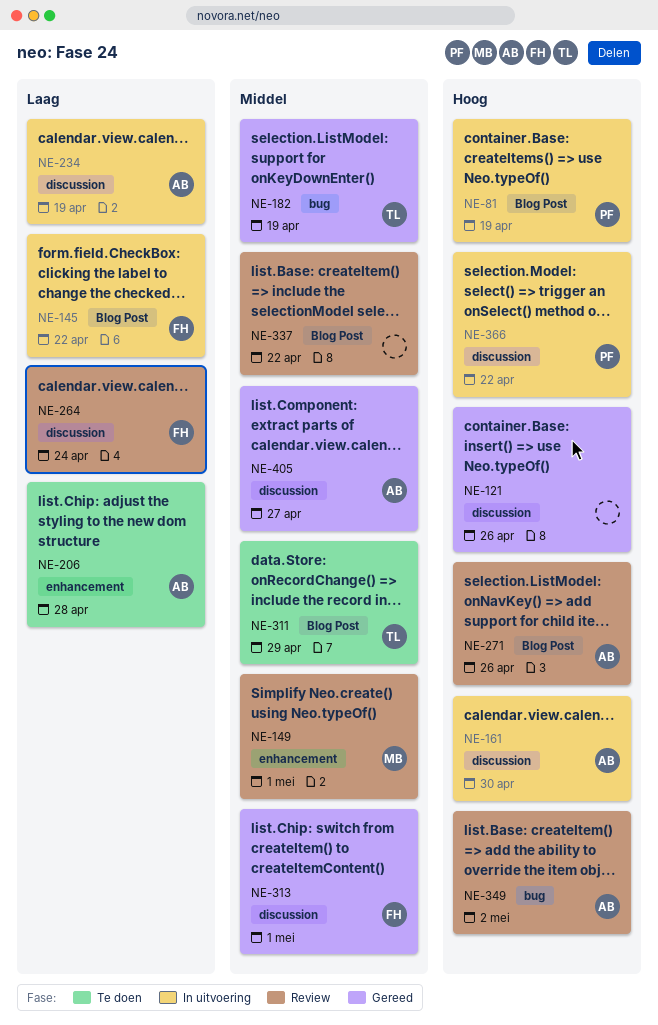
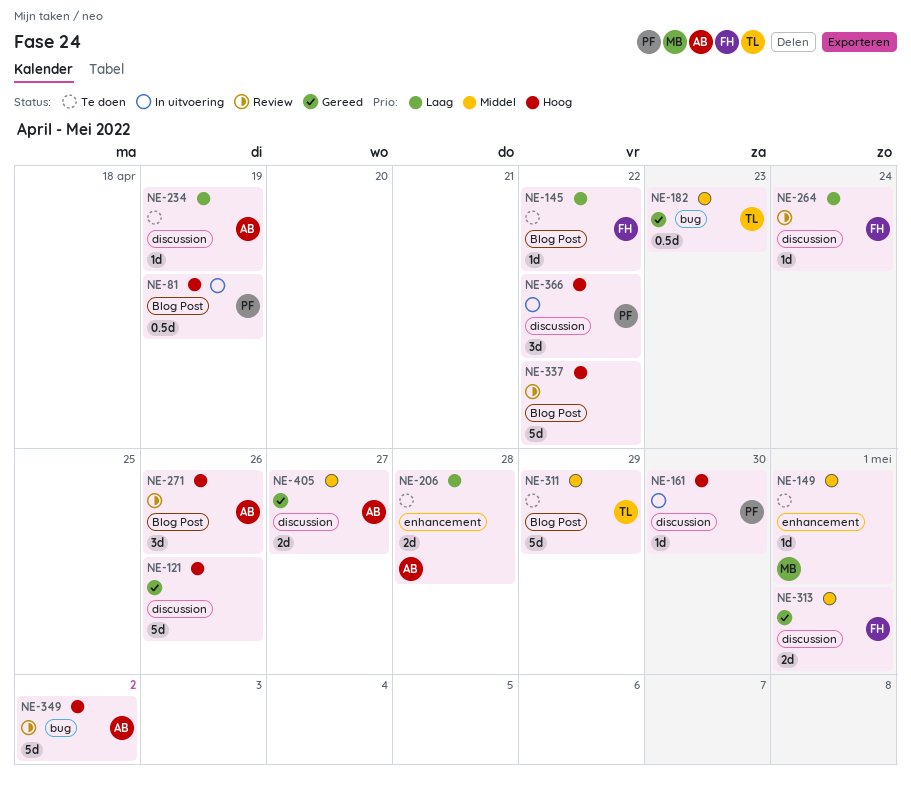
NE-145, status: In uitvoering -> Te doen
NE-149, status: Review -> Te doen
NE-161, owner: AB -> PF
NE-182, due: Apr 19 -> Apr 23
NE-234, status: In uitvoering -> Te doen
NE-337, priority: Middel -> Hoog

